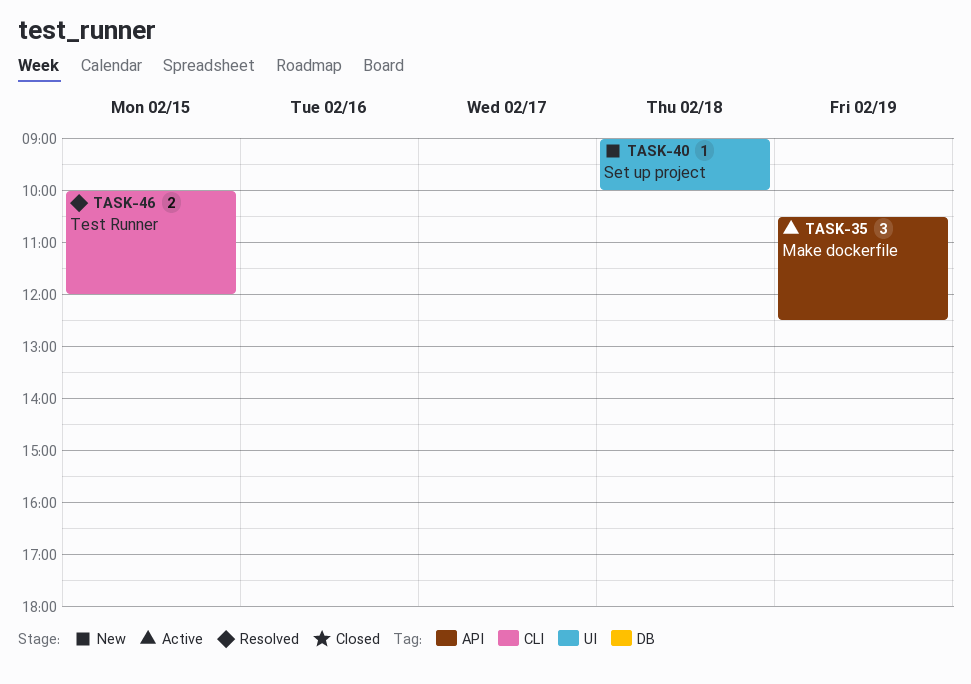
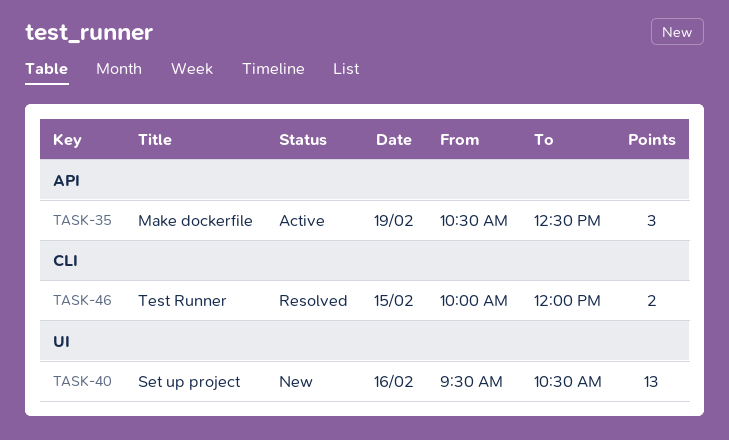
TASK-40, estimate: 1 -> 13
TASK-40, day: Feb 18 -> Feb 16
TASK-40, begins: 09:00 -> 09:30
TASK-40, ends: 10:00 -> 10:30

